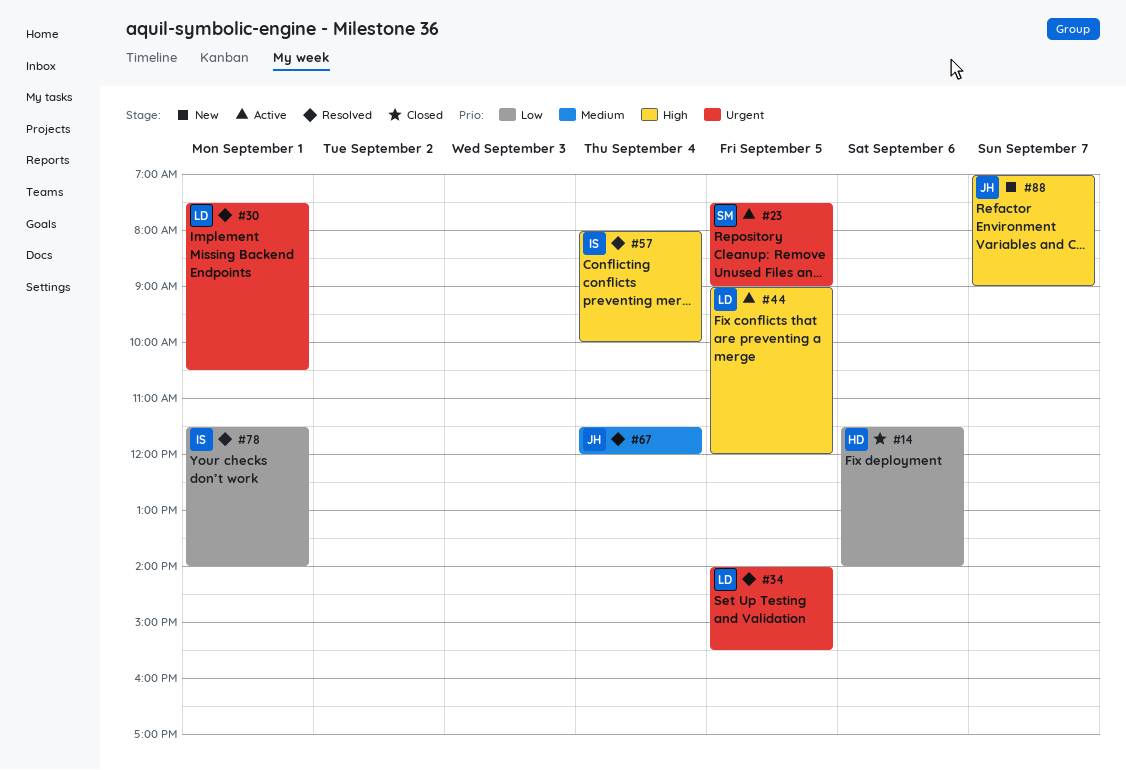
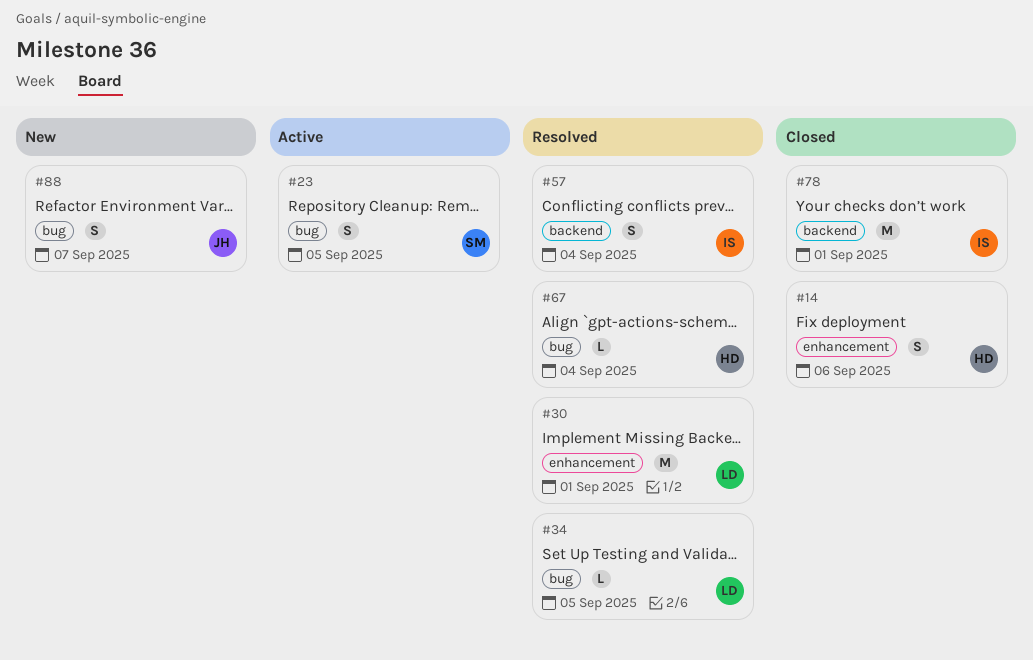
#44: present -> none
#67, owner: JH -> HD
#78, status: Resolved -> Closed

